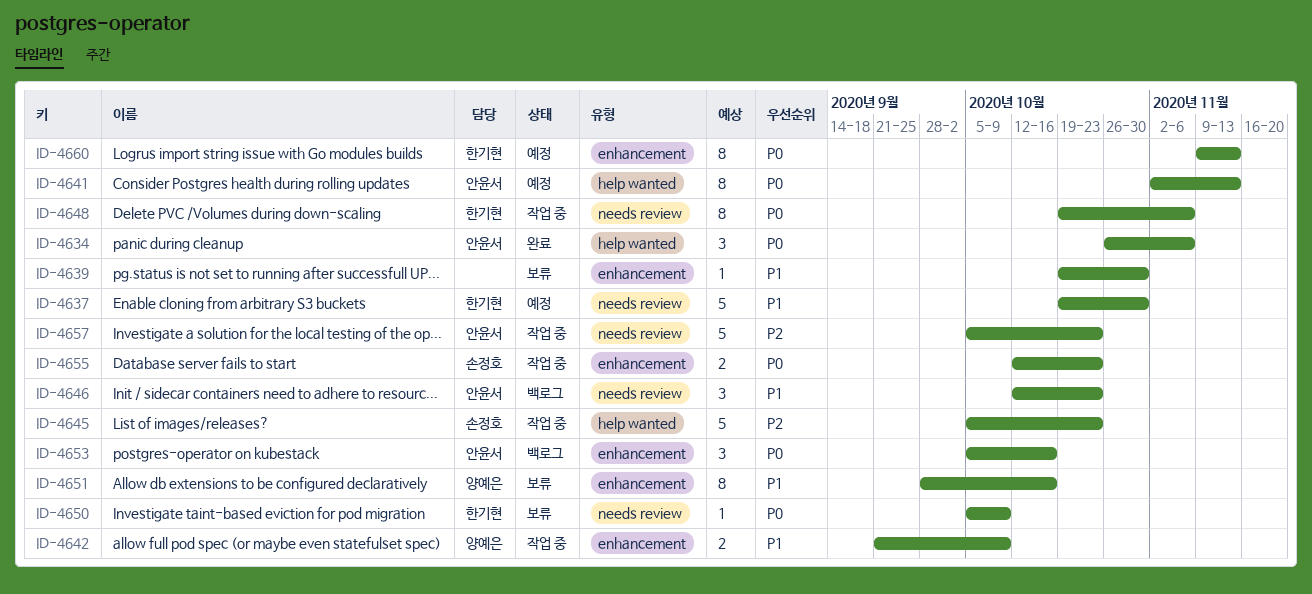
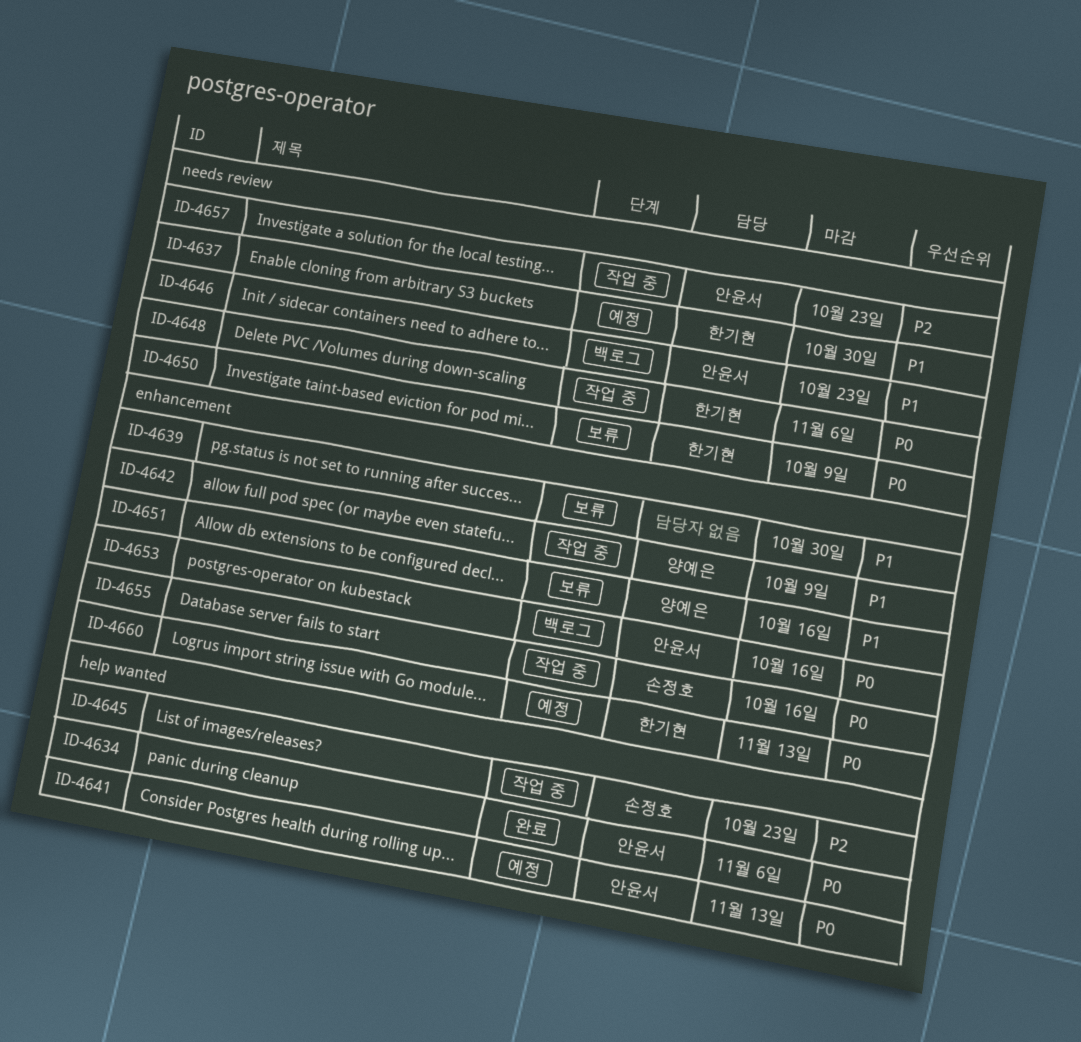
ID-4655, due: Oct 23 -> Oct 16

